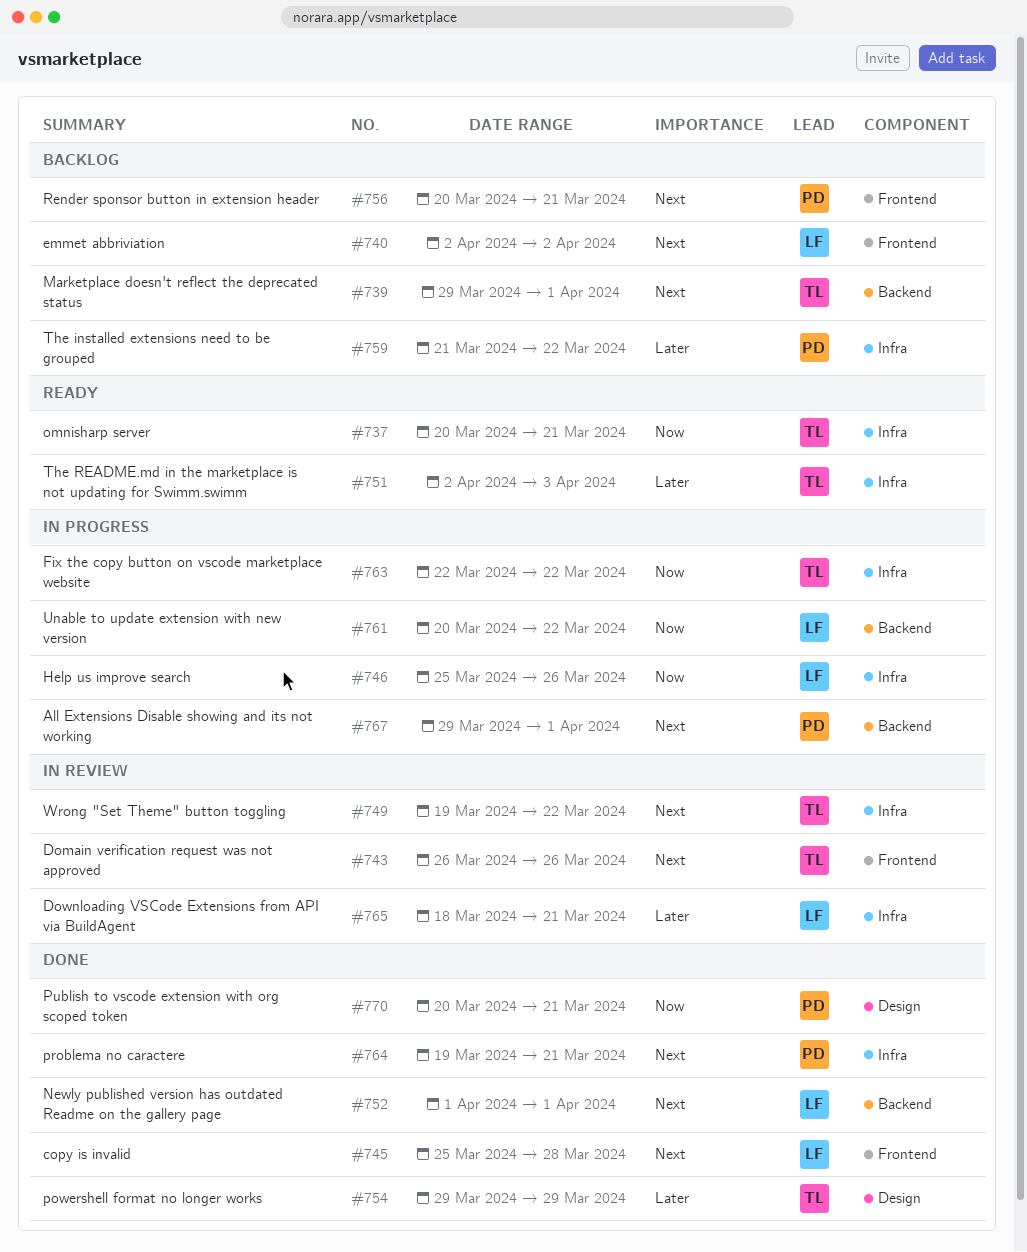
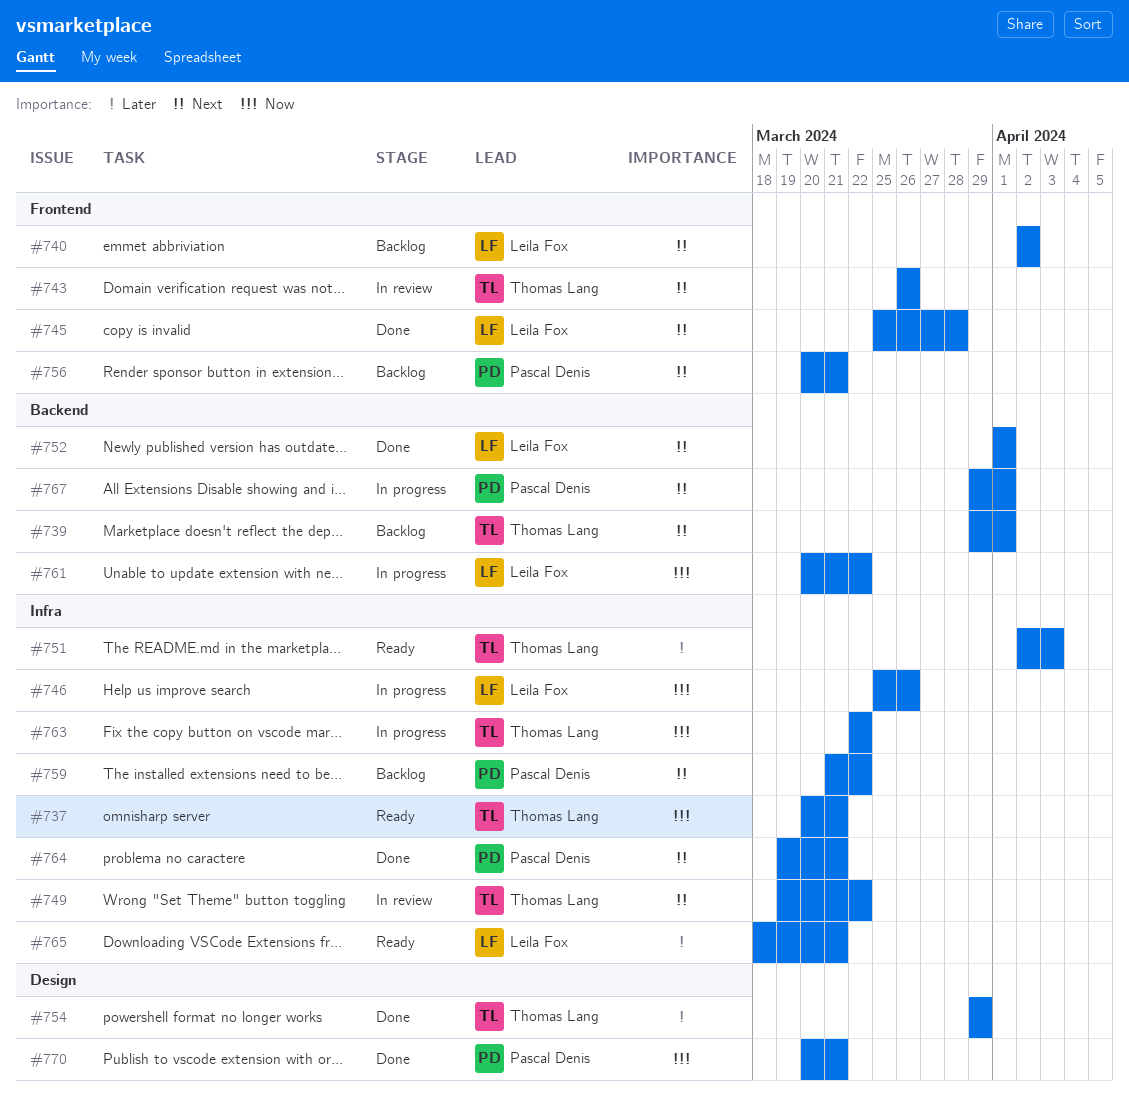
#759, priority: Later -> Next
#765, status: In review -> Ready

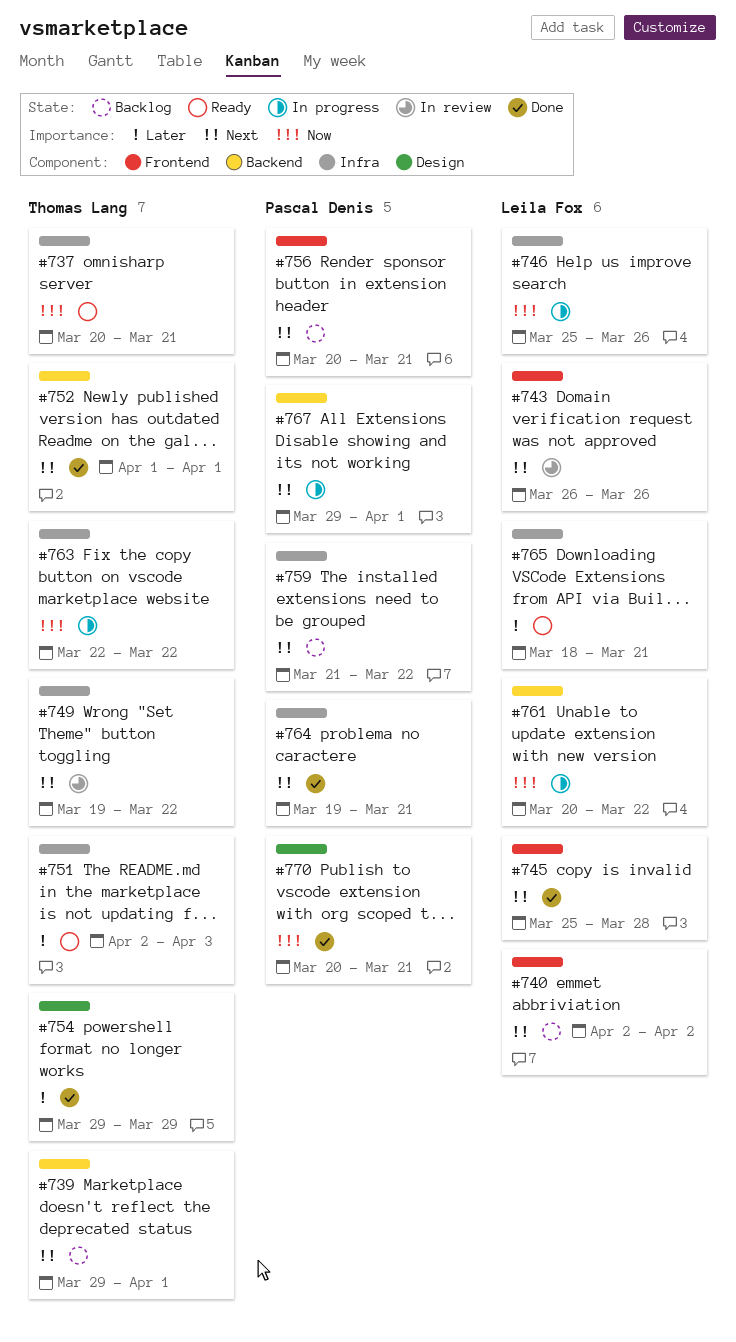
#743, owner: Thomas Lang -> Leila Fox
#752, owner: Leila Fox -> Thomas Lang

